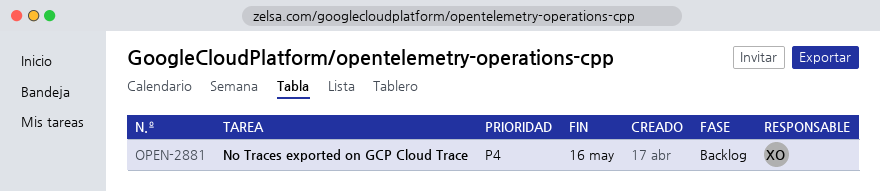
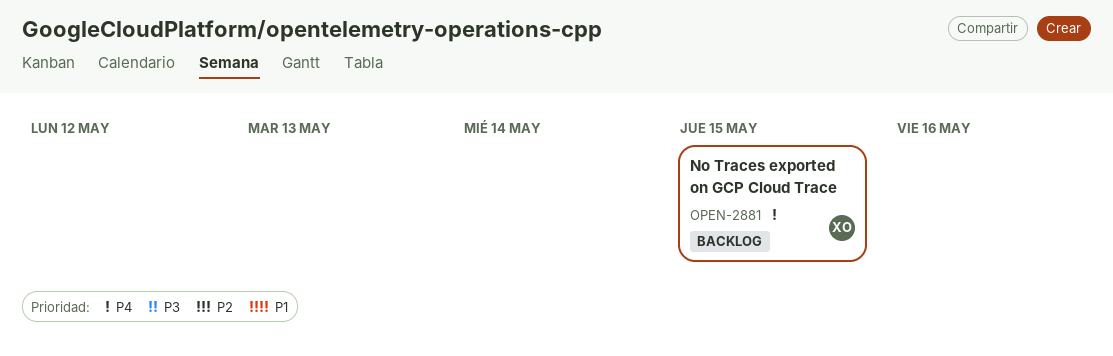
OPEN-2881, due: May 16 -> May 15

